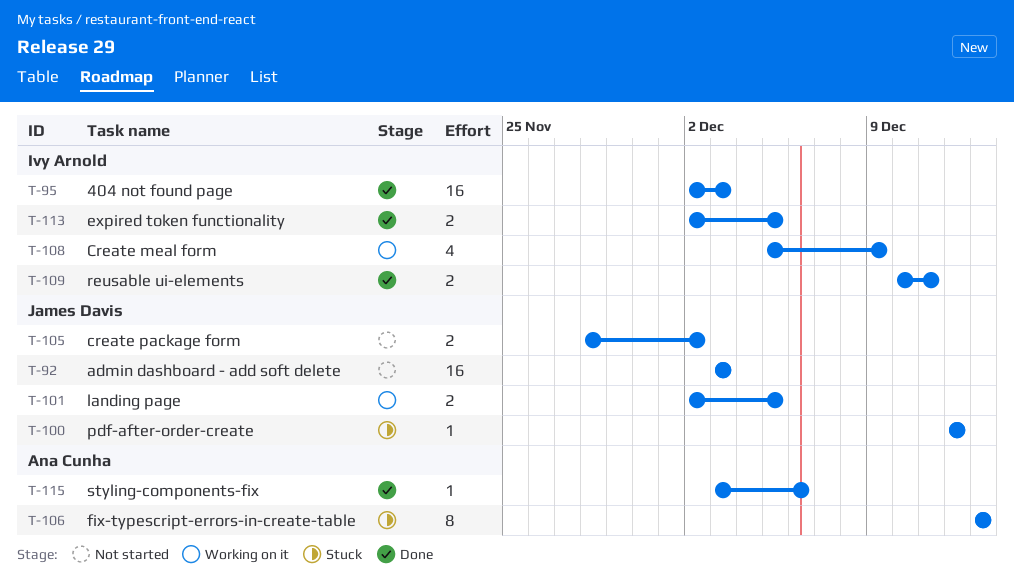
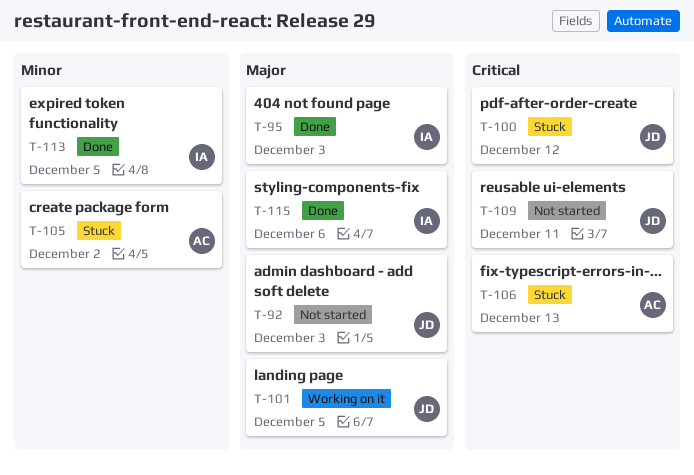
T-105, status: Not started -> Stuck
T-105, owner: James Davis -> Ana Cunha
T-108: present -> none
T-109, status: Done -> Not started
T-109, owner: Ivy Arnold -> James Davis
T-115, owner: Ana Cunha -> Ivy Arnold

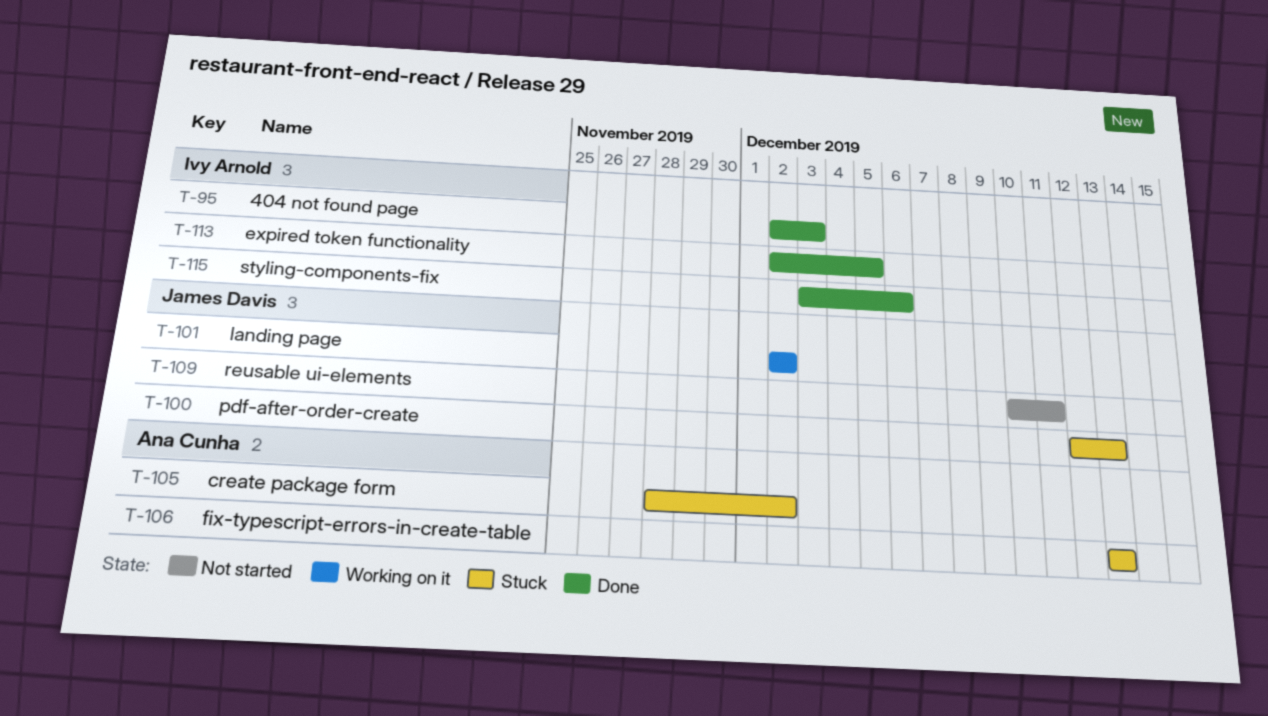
T-92: present -> none
T-100, due: Dec 12 -> Dec 13
T-101, due: Dec 5 -> Dec 2

